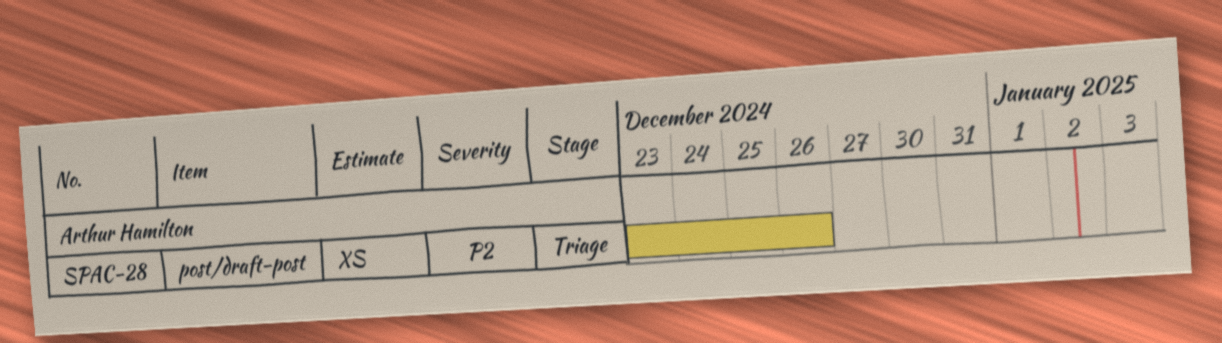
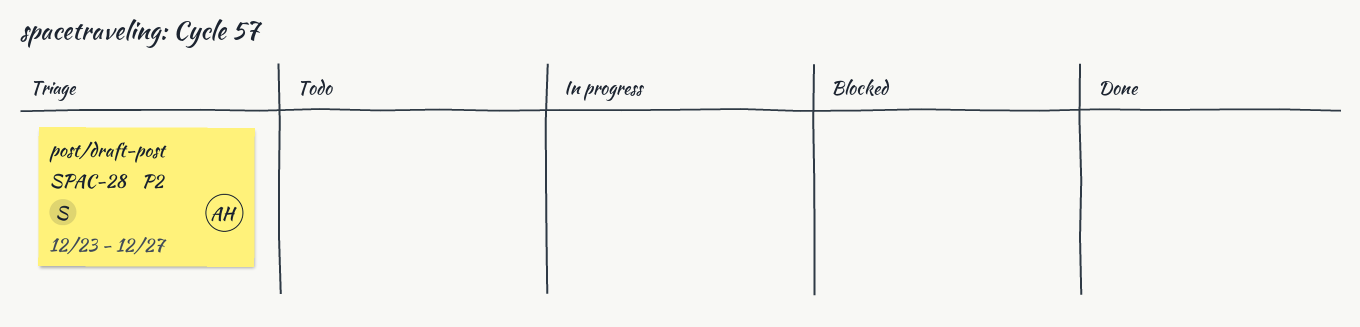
SPAC-28, estimate: XS -> S
SPAC-28, due: Dec 26 -> Dec 27

